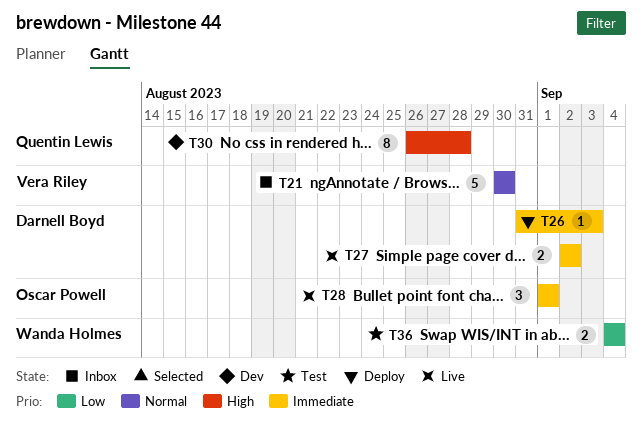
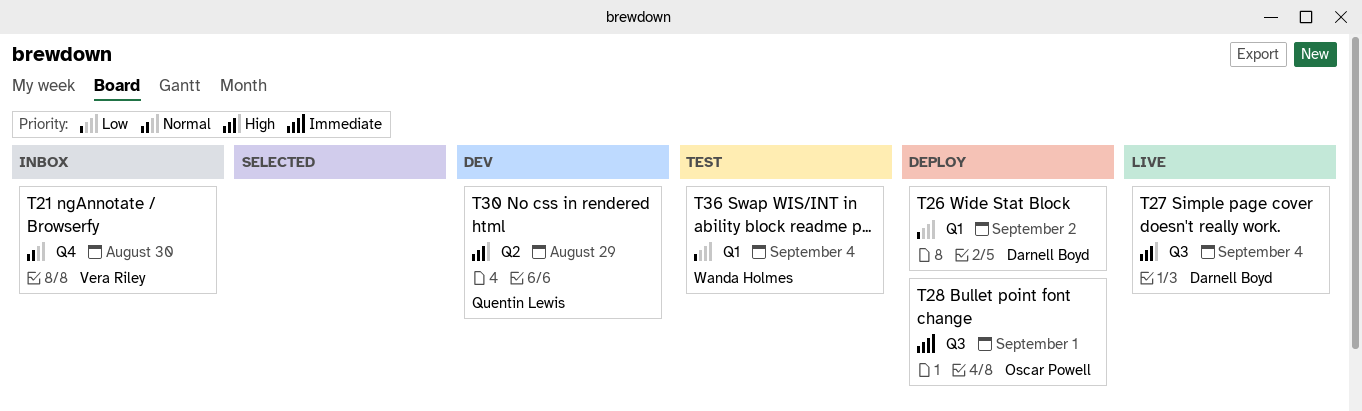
T26, priority: Immediate -> Low
T26, due: Sep 3 -> Sep 2
T27, priority: Immediate -> High
T27, due: Sep 2 -> Sep 4
T28, status: Live -> Deploy
T30, due: Aug 28 -> Aug 29

